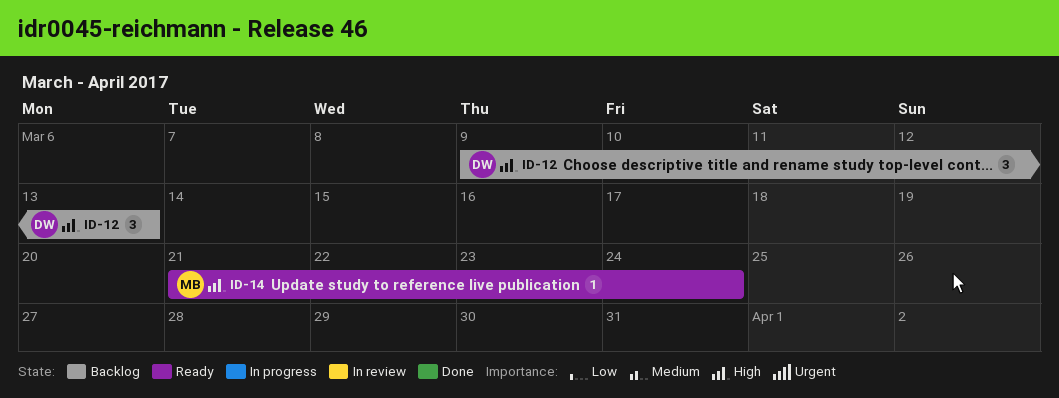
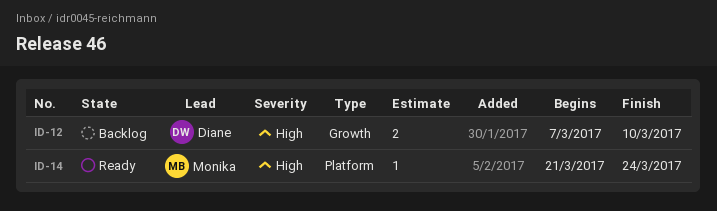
ID-12, estimate: 3 -> 2
ID-12, start: Mar 9 -> Mar 7
ID-12, due: Mar 13 -> Mar 10

